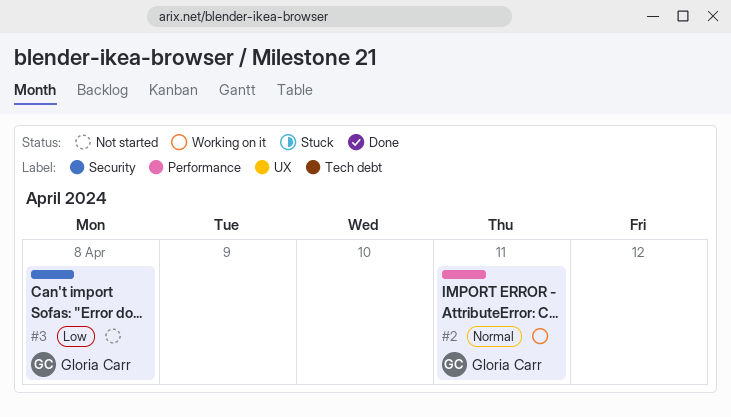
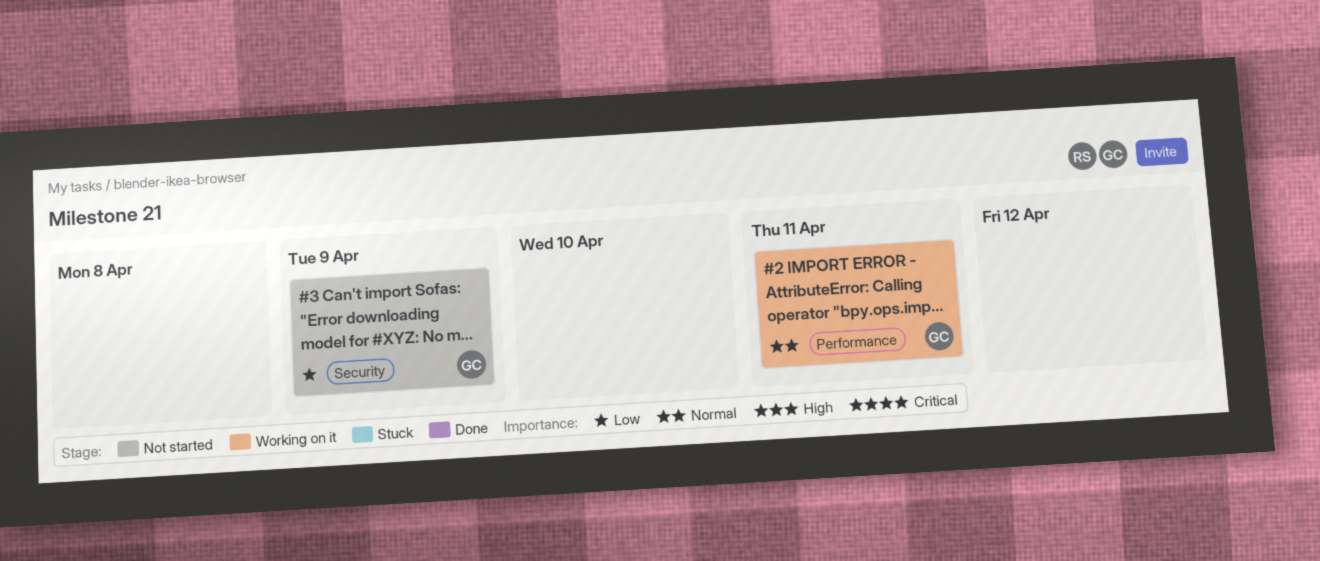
#3, due: Apr 8 -> Apr 9

